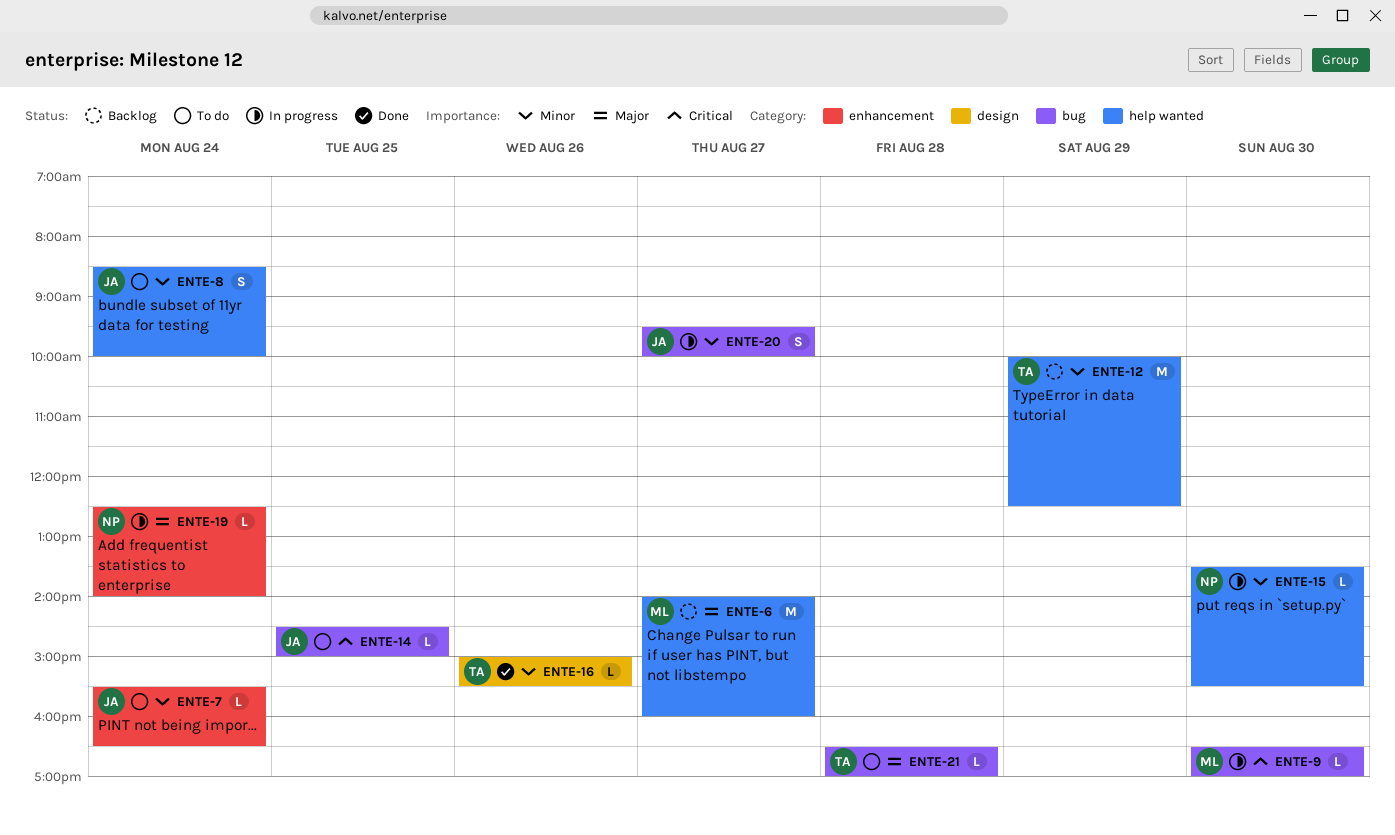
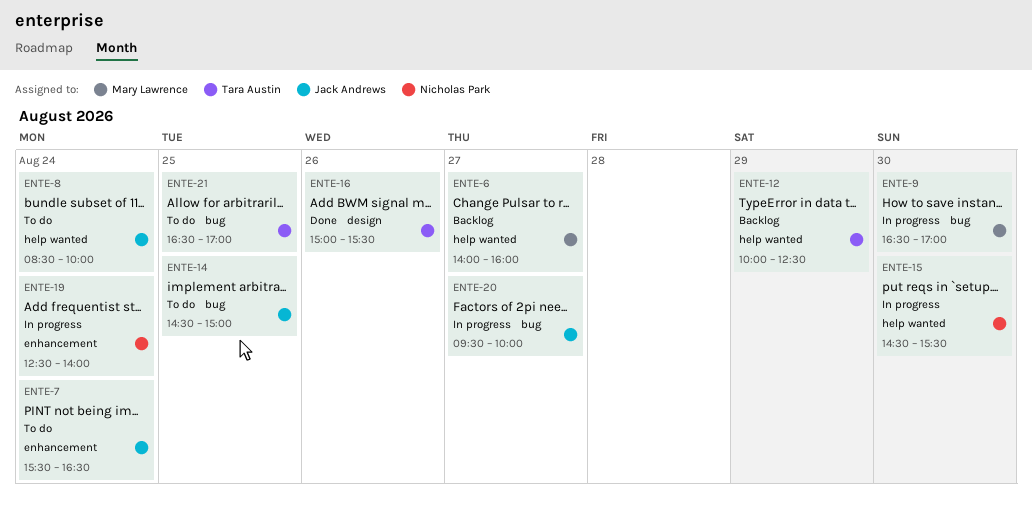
ENTE-15, begins: 13:30 -> 14:30
ENTE-21, day: Aug 28 -> Aug 25

